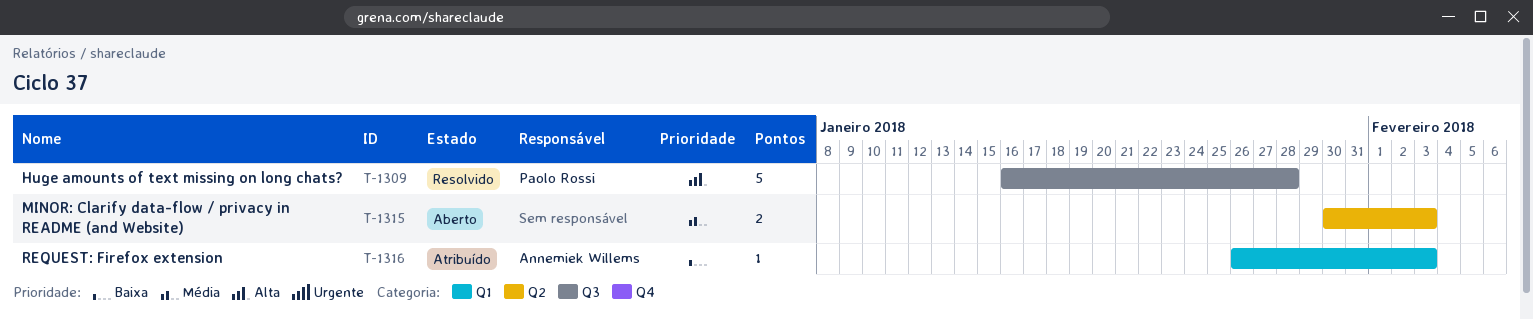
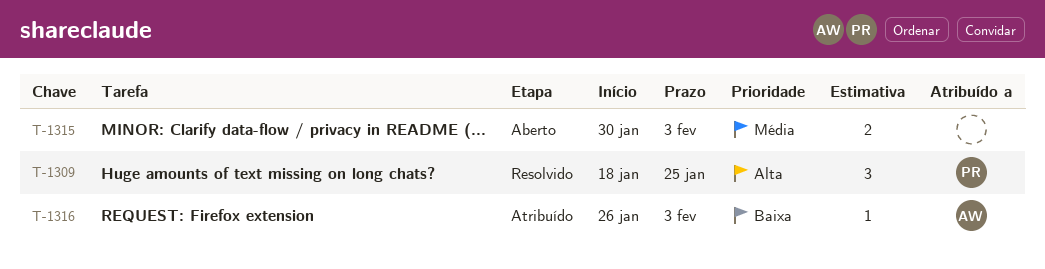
T-1309, estimate: 5 -> 3
T-1309, start: Jan 16 -> Jan 18
T-1309, due: Jan 28 -> Jan 25

